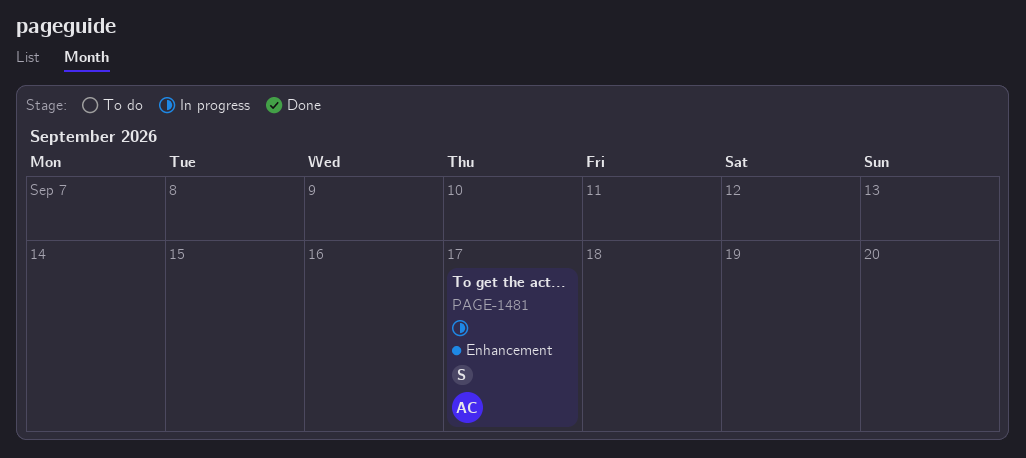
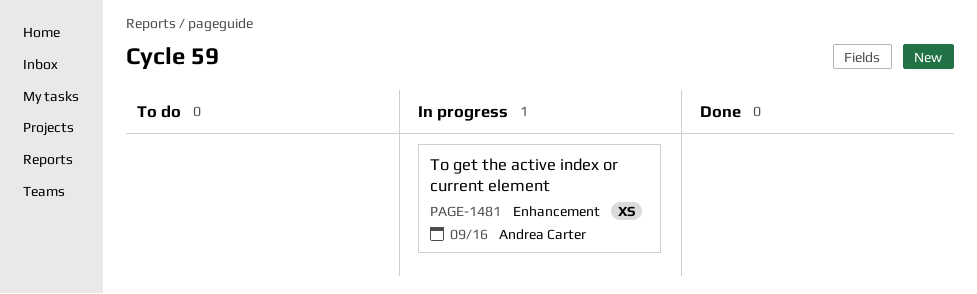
PAGE-1481, estimate: S -> XS
PAGE-1481, due: Sep 17 -> Sep 16

